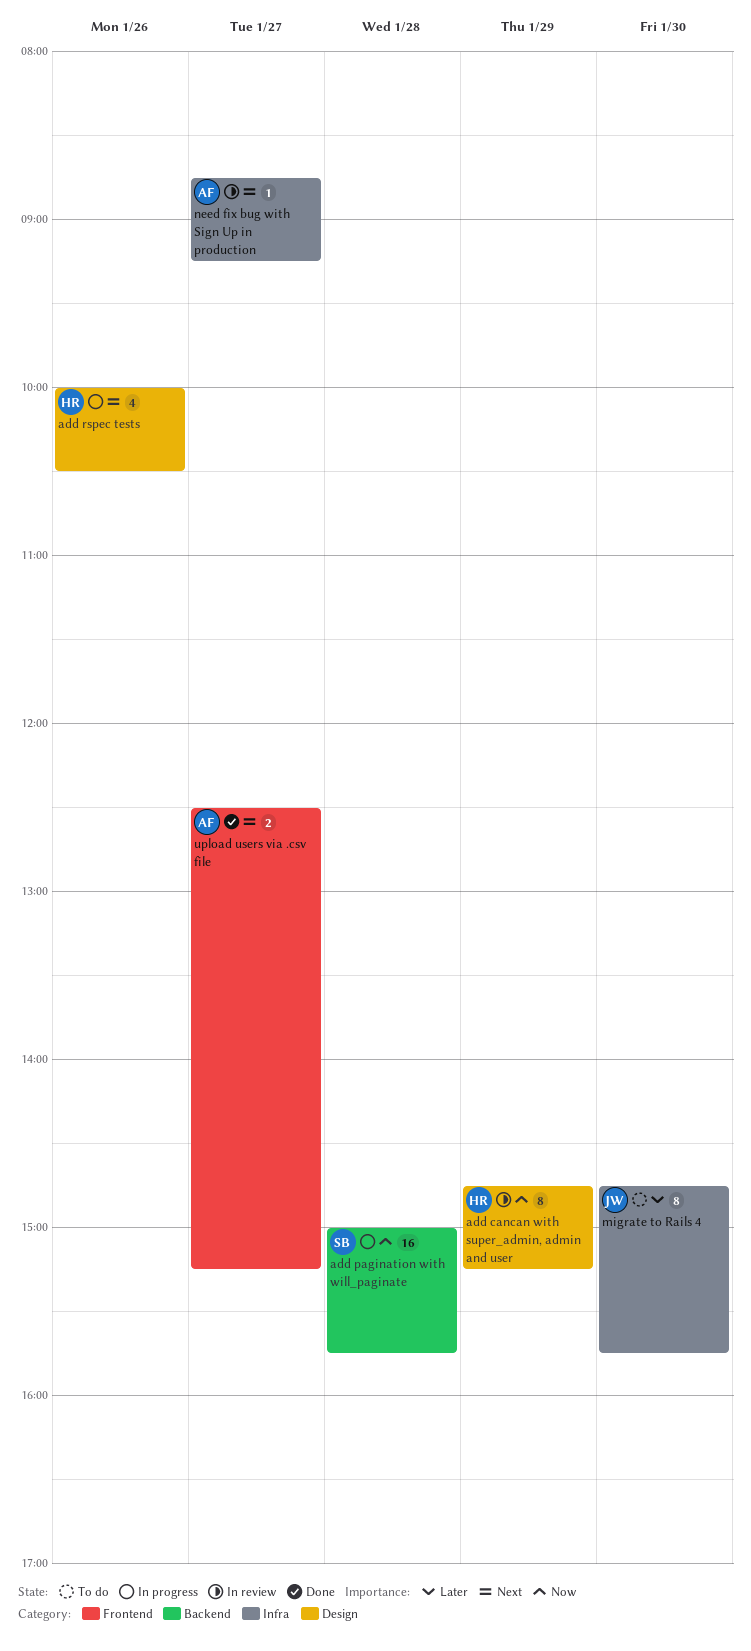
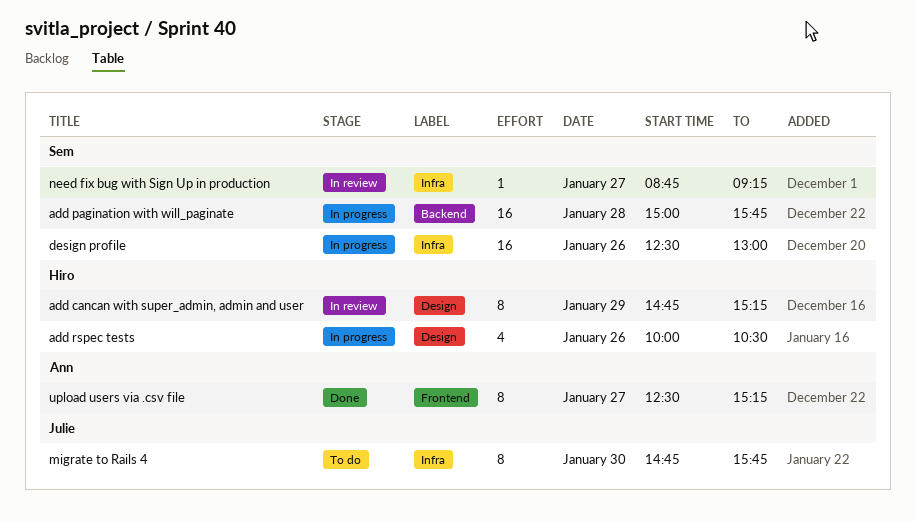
design profile: none -> present
need fix bug with Sign Up in production, owner: Ann -> Sem
upload users via .csv file, estimate: 2 -> 8

